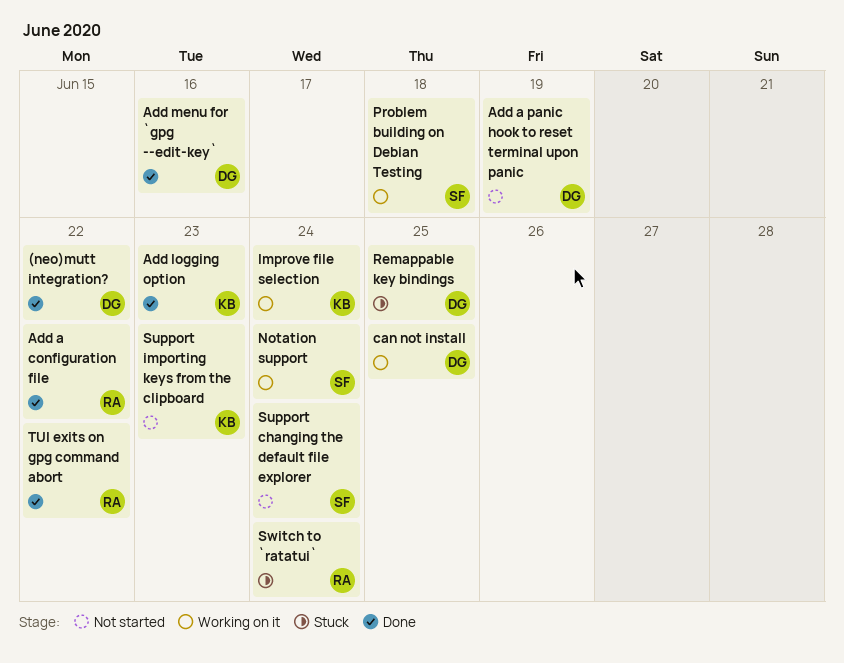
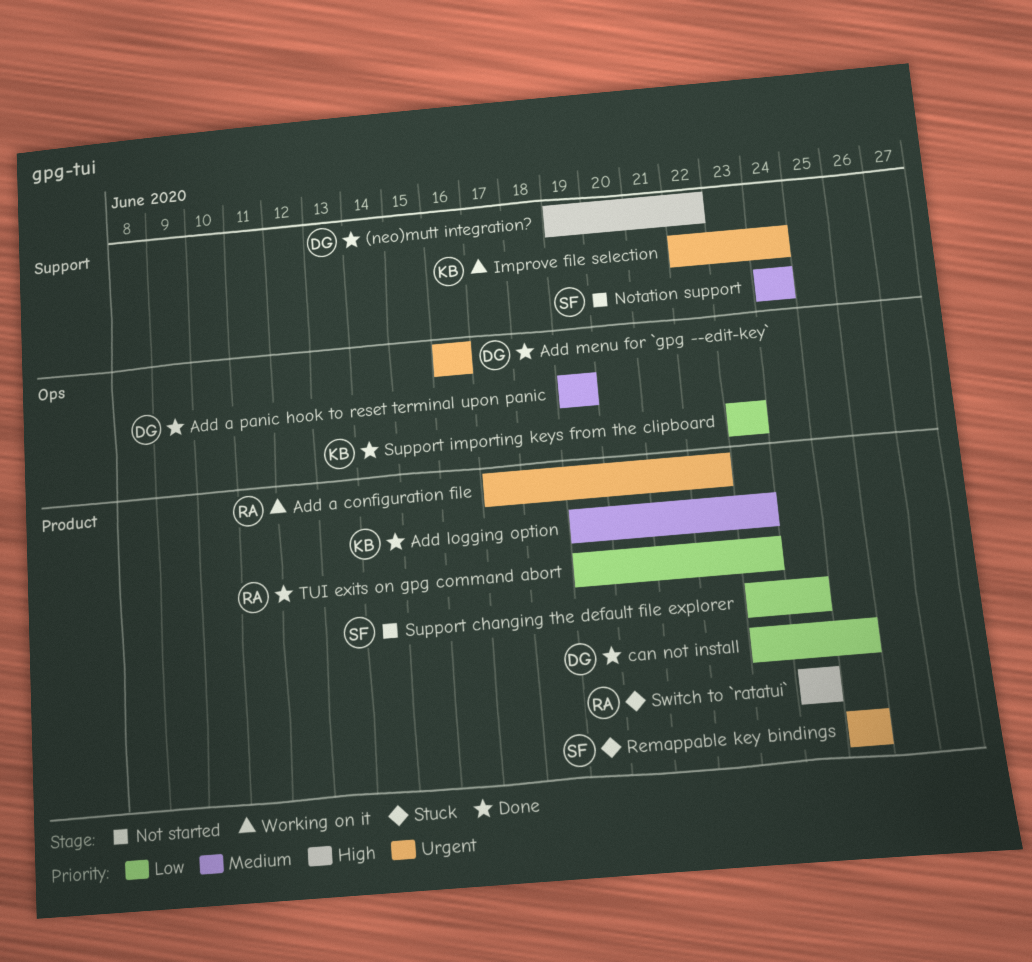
Add a configuration file, status: Done -> Working on it
Add a panic hook to reset terminal upon panic, status: Not started -> Done
can not install, status: Working on it -> Done
Notation support, status: Working on it -> Not started
Problem building on Debian Testing: present -> none
Remappable key bindings, owner: DG -> SF
Support importing keys from the clipboard, status: Not started -> Done
TUI exits on gpg command abort, due: Jun 22 -> Jun 23

